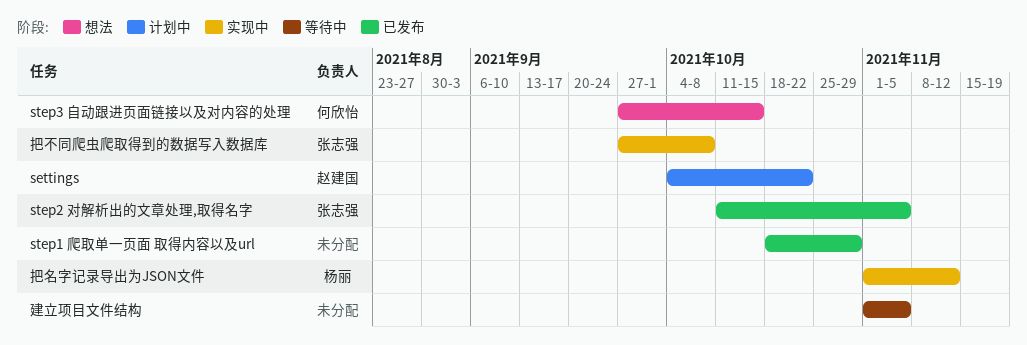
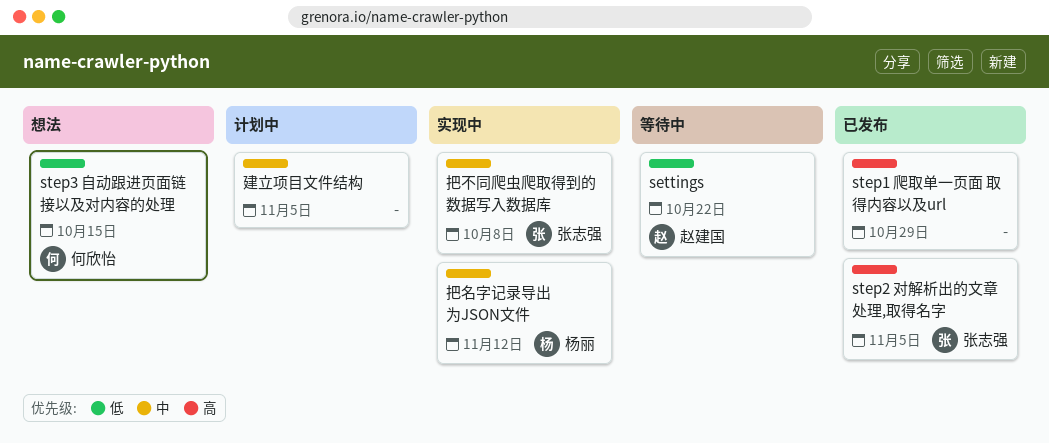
settings, status: 计划中 -> 等待中
建立项目文件结构, status: 等待中 -> 计划中

